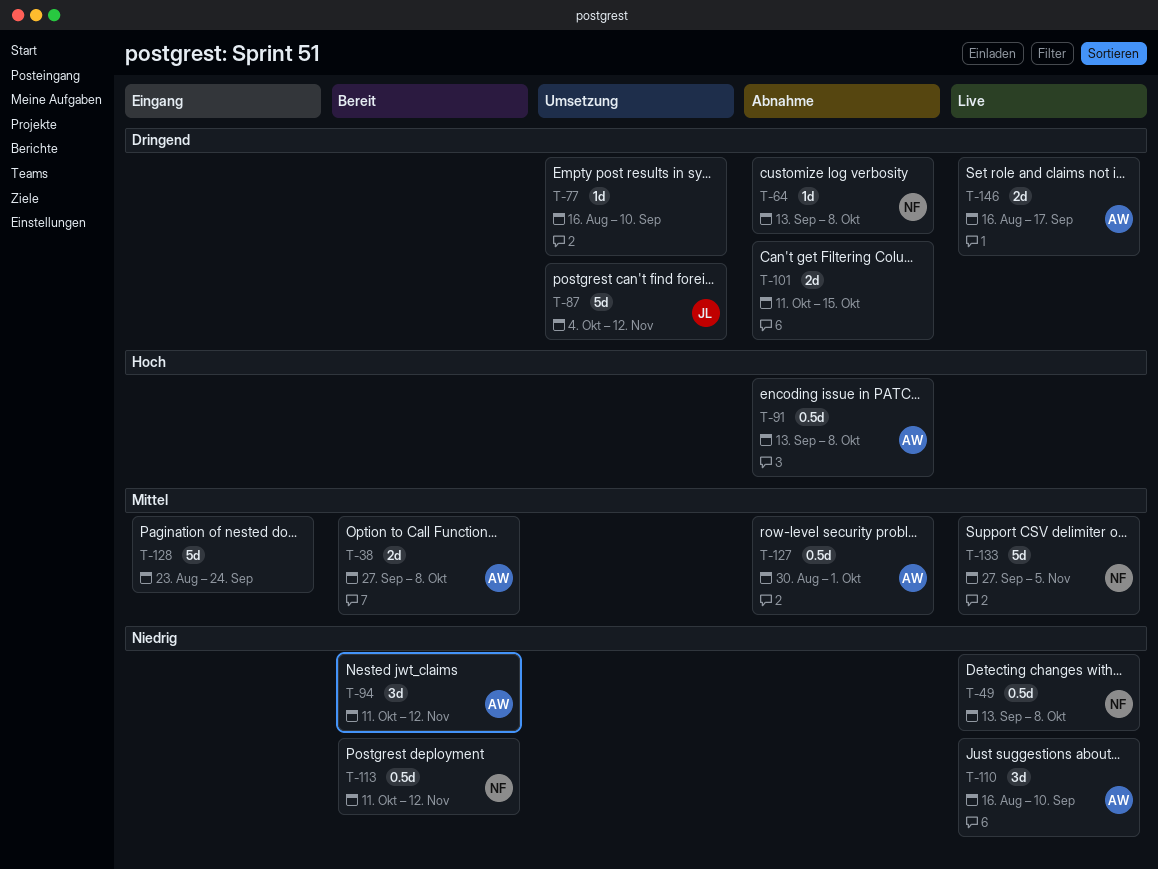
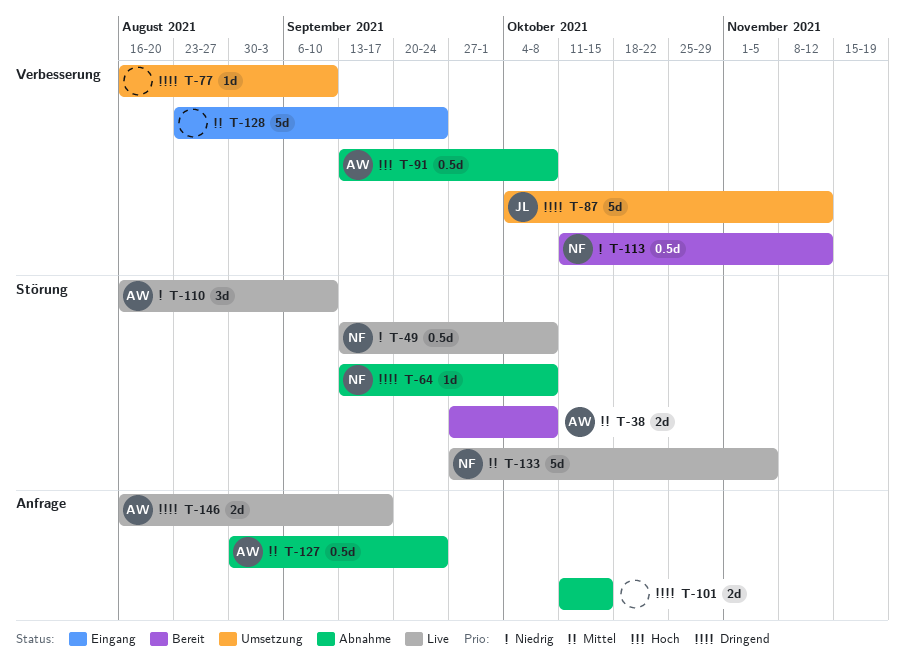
T-94: present -> none
T-127, due: Oct 1 -> Sep 24

